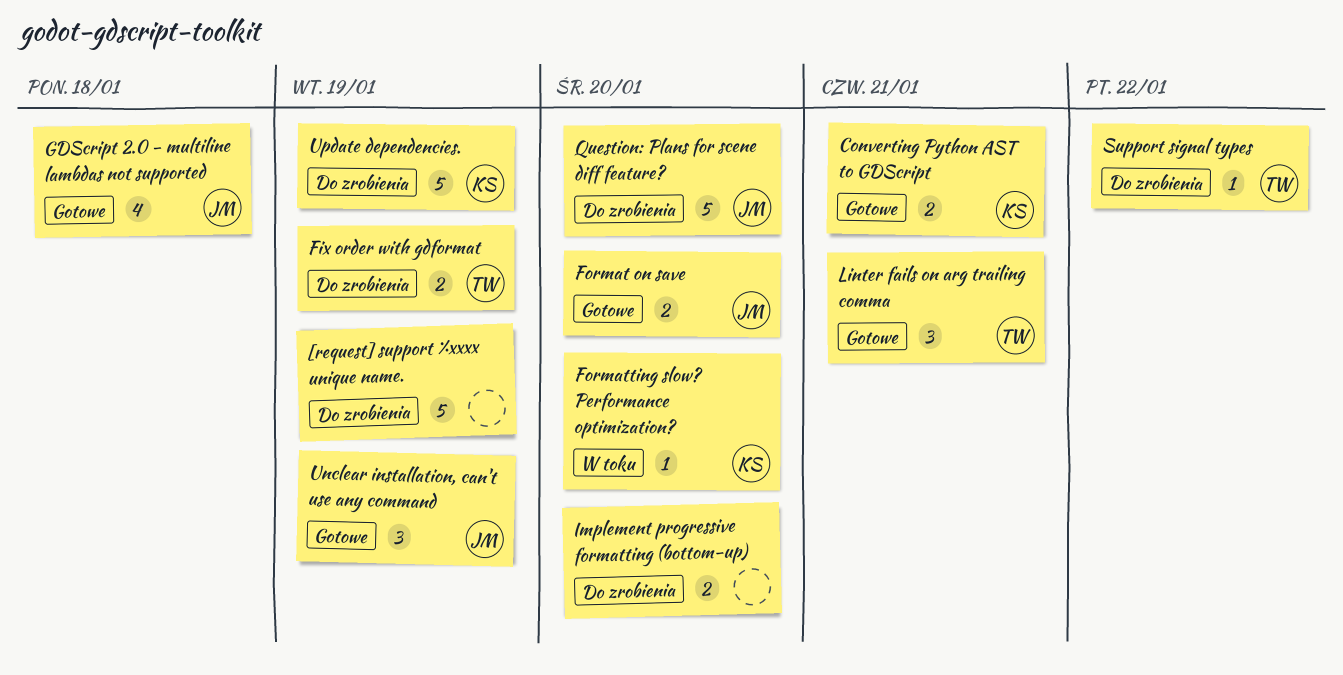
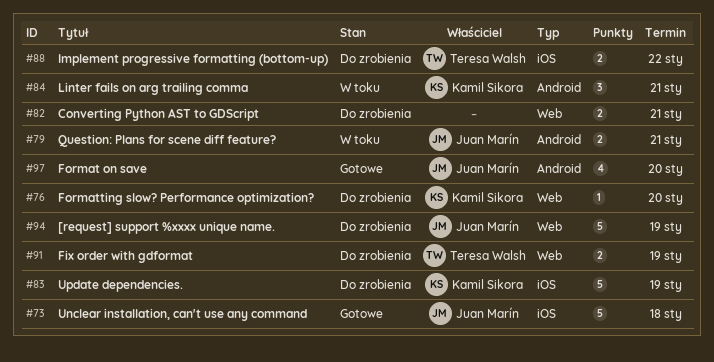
[request] support %xxxx unique name., owner: none -> Juan Marín
Converting Python AST to GDScript, status: Gotowe -> Do zrobienia
Converting Python AST to GDScript, owner: Kamil Sikora -> none
Format on save, estimate: 2 -> 4
Formatting slow? Performance optimization?, status: W toku -> Do zrobienia
GDScript 2.0 - multiline lambdas not supported: present -> none
Implement progressive formatting (bottom-up), owner: none -> Teresa Walsh
Implement progressive formatting (bottom-up), due: Jan 20 -> Jan 22
Linter fails on arg trailing comma, status: Gotowe -> W toku
Linter fails on arg trailing comma, owner: Teresa Walsh -> Kamil Sikora
Question: Plans for scene diff feature?, status: Do zrobienia -> W toku
Question: Plans for scene diff feature?, estimate: 5 -> 2
Question: Plans for scene diff feature?, due: Jan 20 -> Jan 21
Support signal types: present -> none
Unclear installation, can't use any command, estimate: 3 -> 5
Unclear installation, can't use any command, due: Jan 19 -> Jan 18

